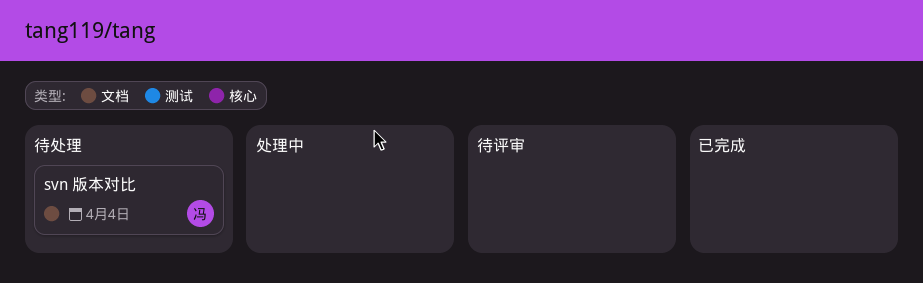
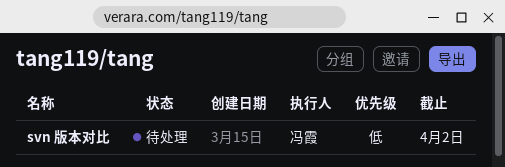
svn 版本对比, due: Apr 4 -> Apr 2

